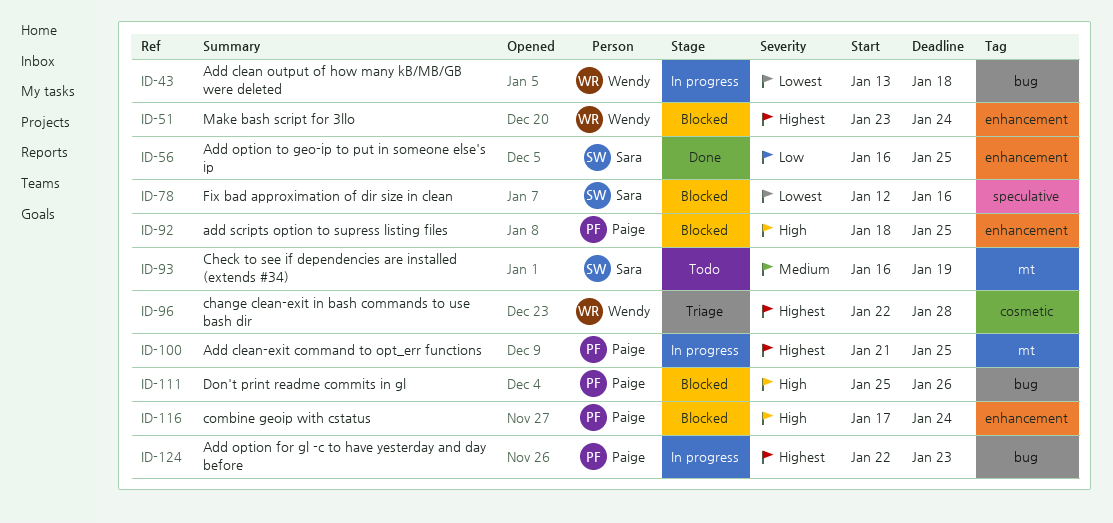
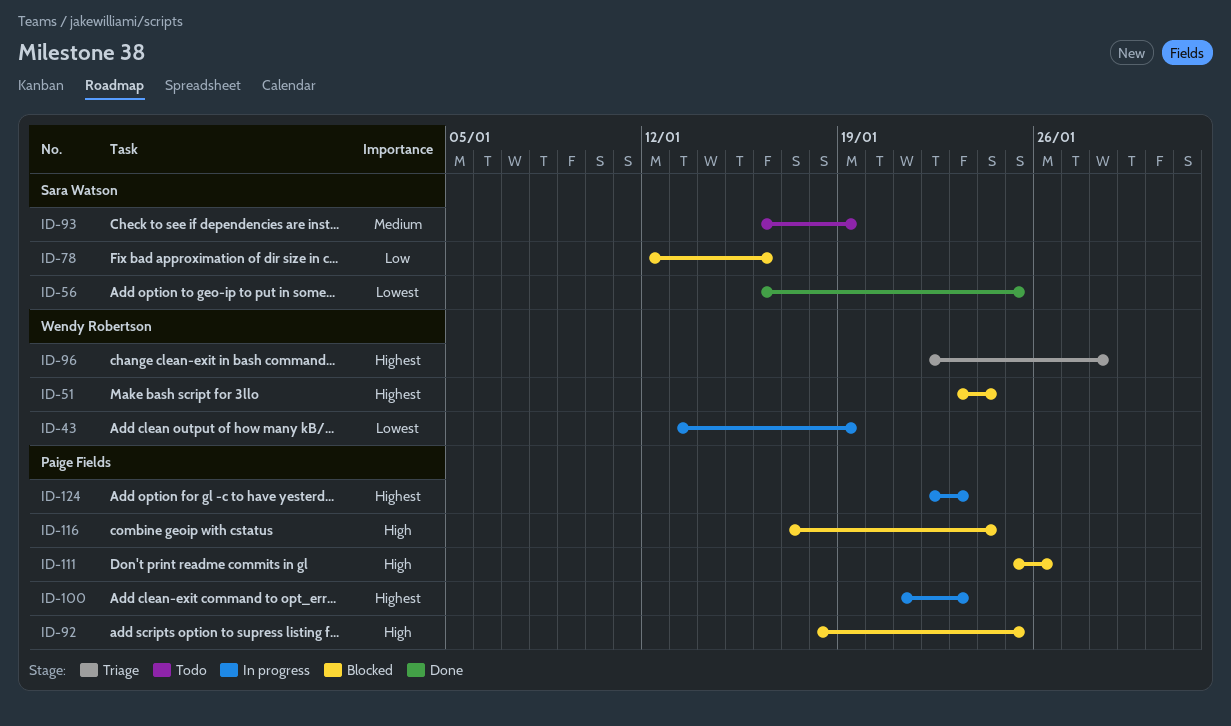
ID-43, due: Jan 18 -> Jan 19
ID-56, priority: Low -> Lowest
ID-78, priority: Lowest -> Low
ID-100, due: Jan 25 -> Jan 23

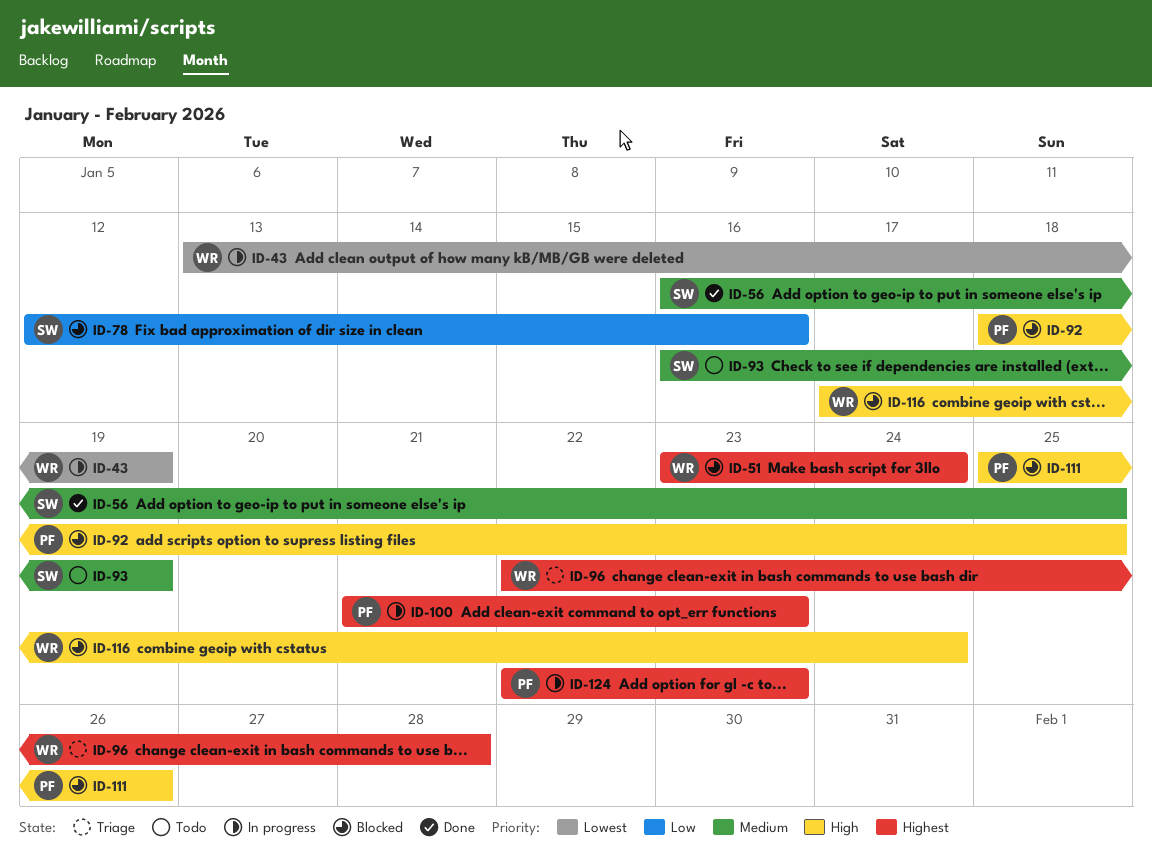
ID-56, priority: Lowest -> Medium
ID-116, owner: Paige Fields -> Wendy Robertson

